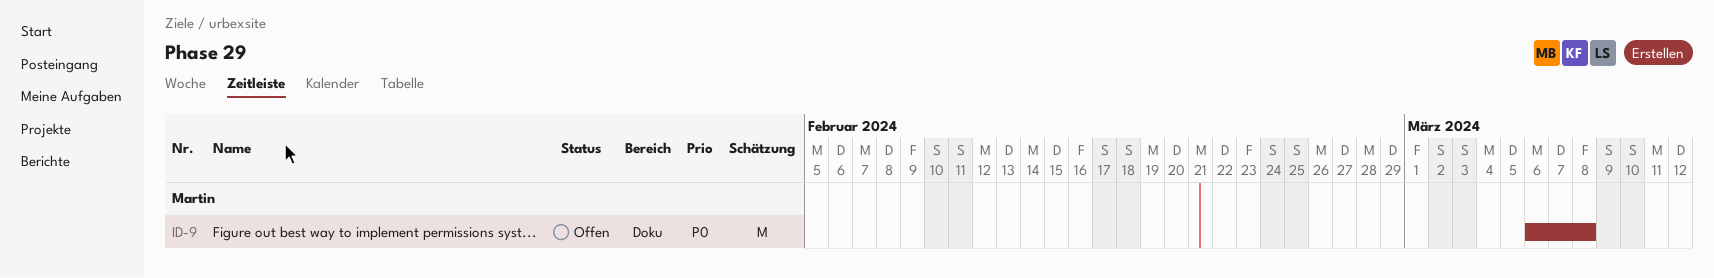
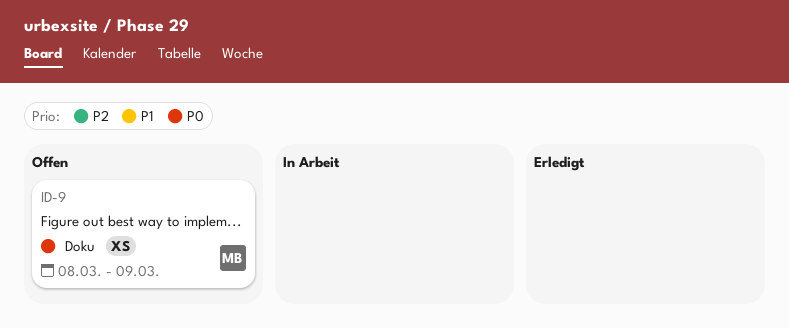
ID-9, estimate: M -> XS
ID-9, start: Mar 6 -> Mar 8
ID-9, due: Mar 8 -> Mar 9

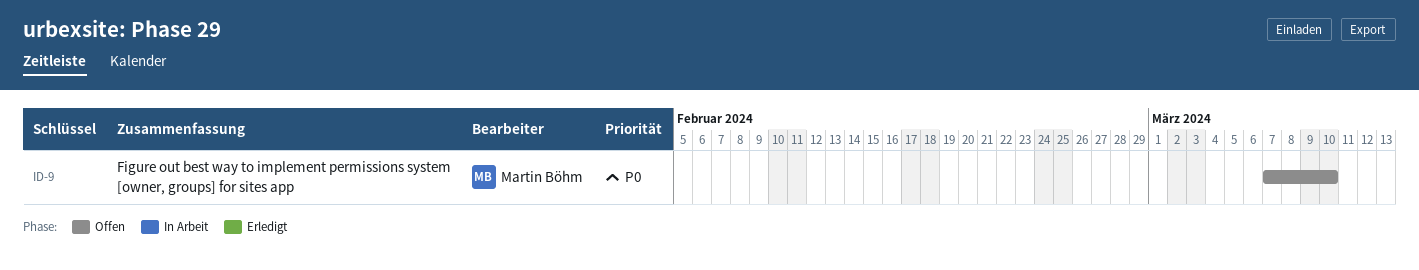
ID-9, start: Mar 8 -> Mar 7
ID-9, due: Mar 9 -> Mar 10

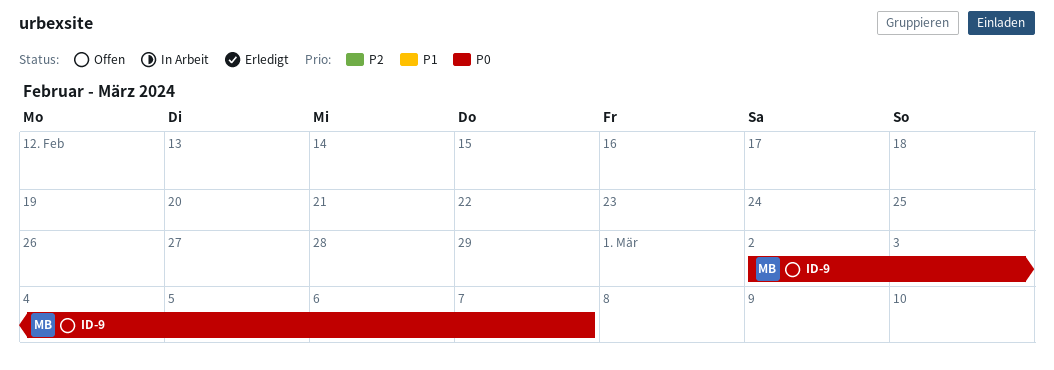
ID-9, start: Mar 7 -> Mar 2
ID-9, due: Mar 10 -> Mar 7

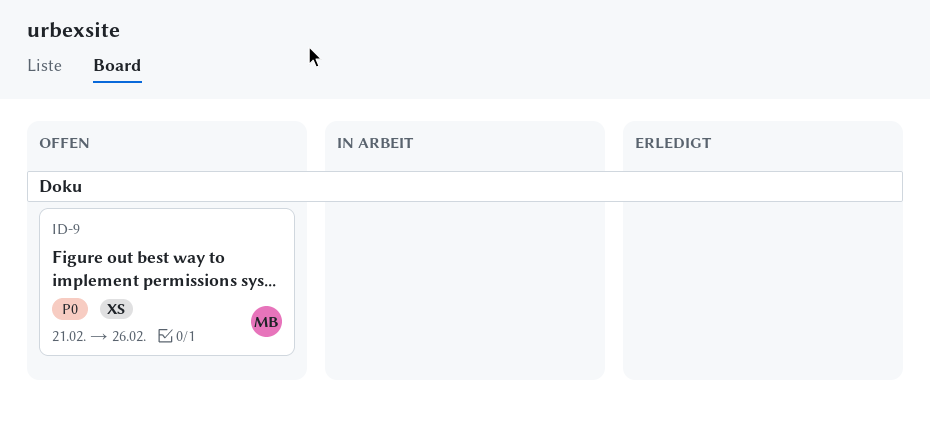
ID-9, start: Mar 2 -> Feb 21
ID-9, due: Mar 7 -> Feb 26

